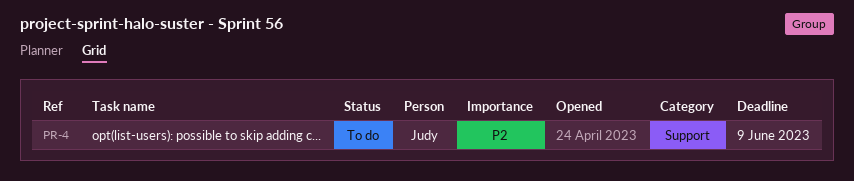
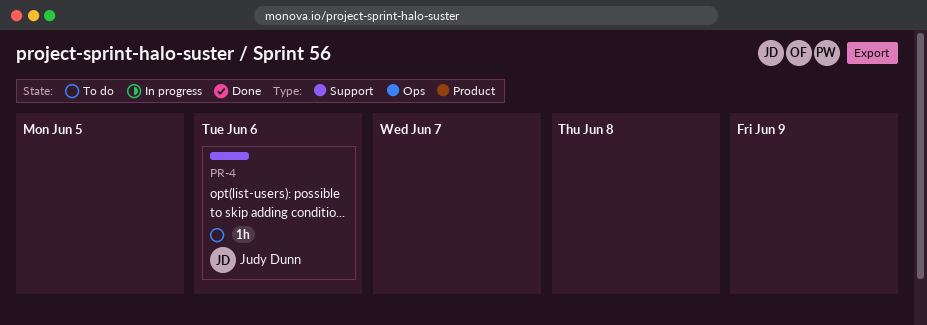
PR-4, due: Jun 9 -> Jun 6

